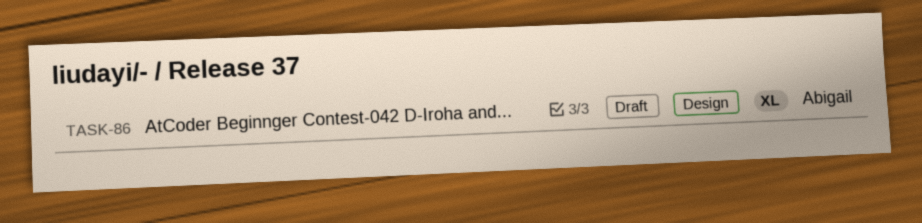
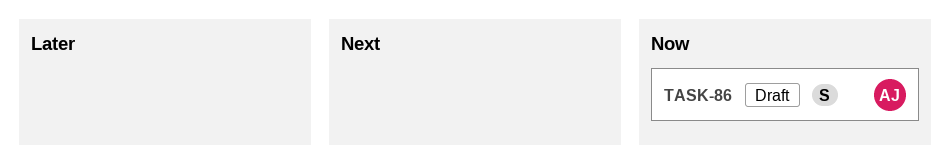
TASK-86, estimate: XL -> S

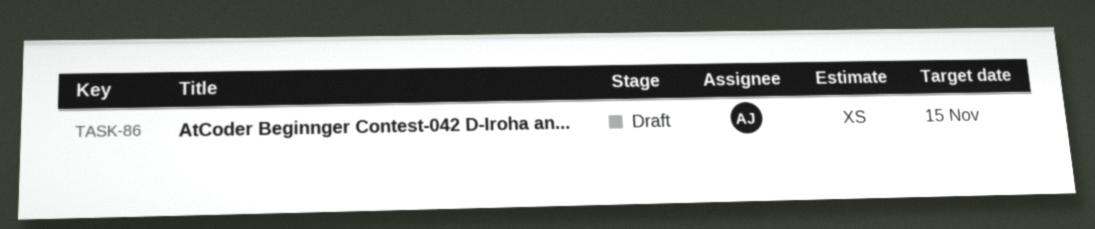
TASK-86, estimate: S -> XS

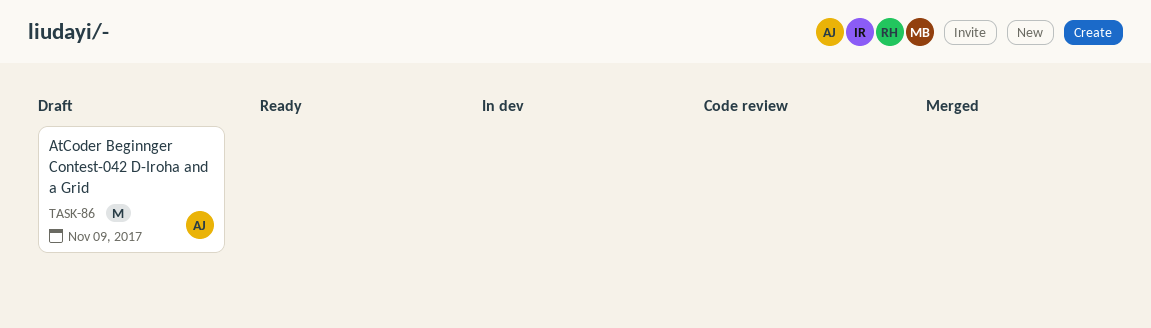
TASK-86, estimate: XS -> M
TASK-86, due: Nov 15 -> Nov 9

